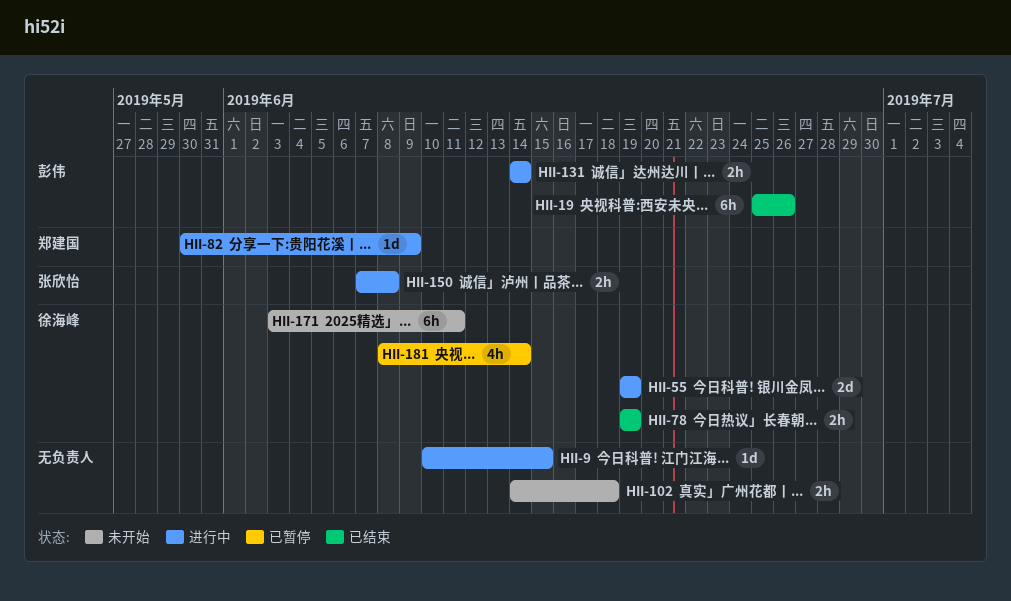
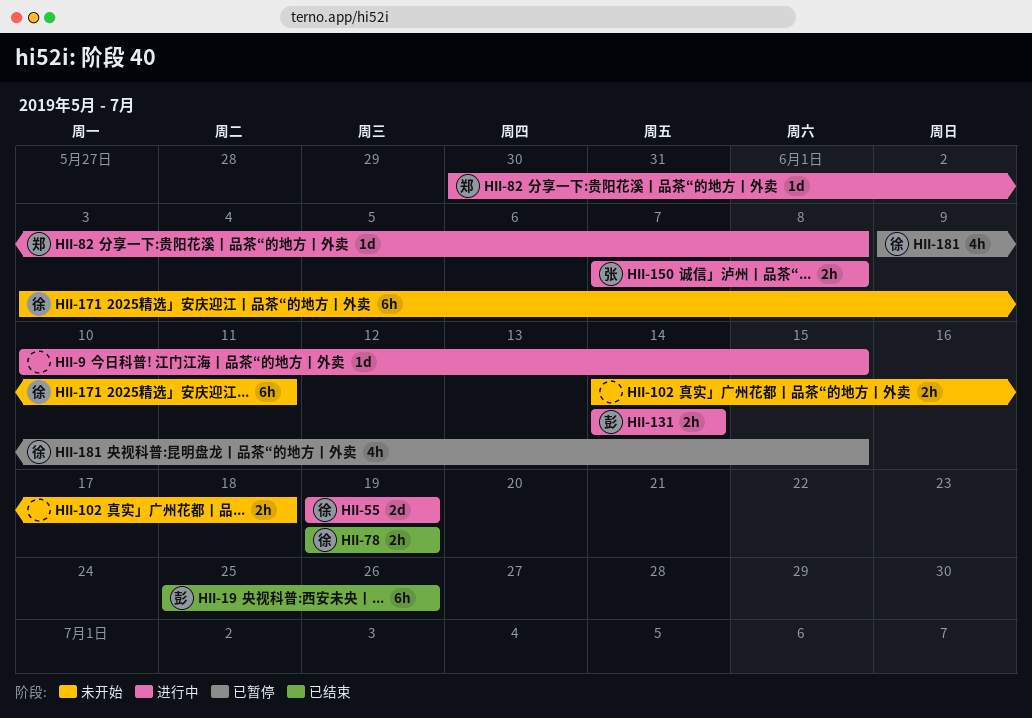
HII-82, due: Jun 9 -> Jun 8
HII-181, start: Jun 8 -> Jun 9
HII-181, due: Jun 14 -> Jun 15

